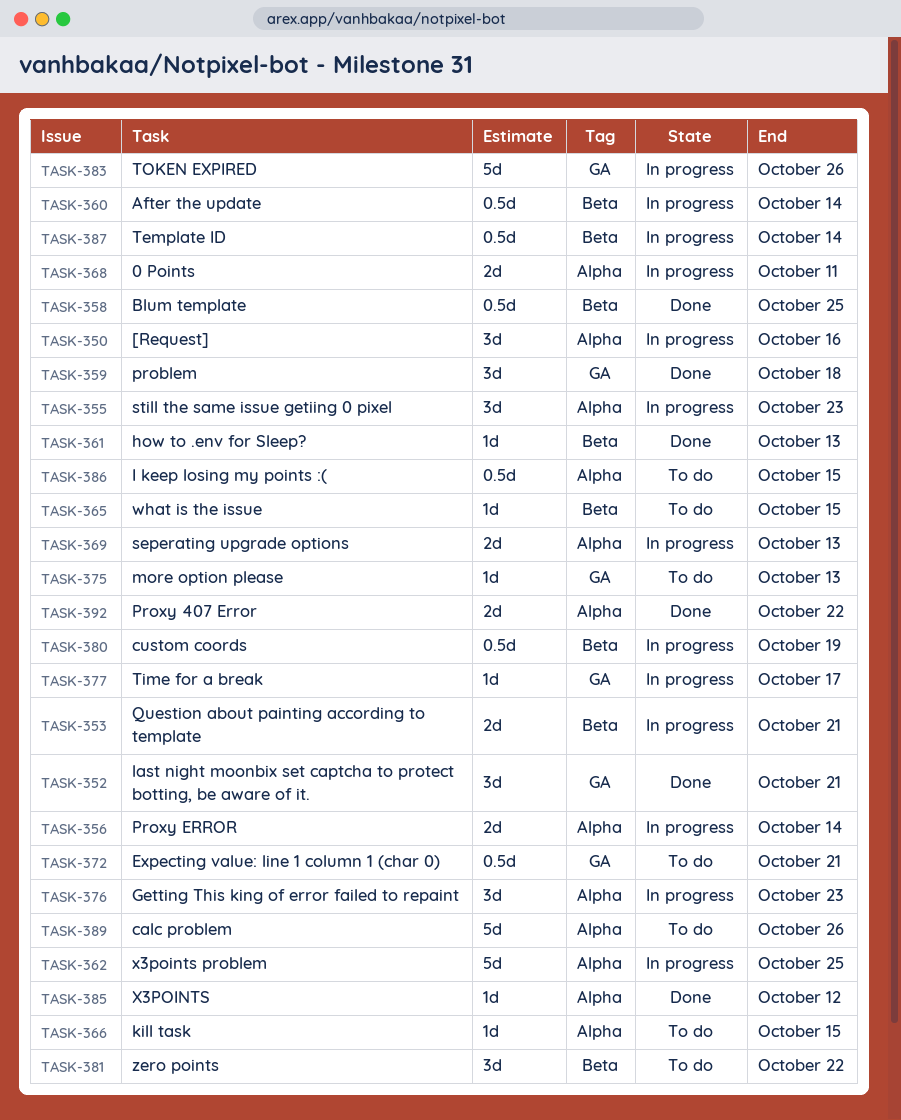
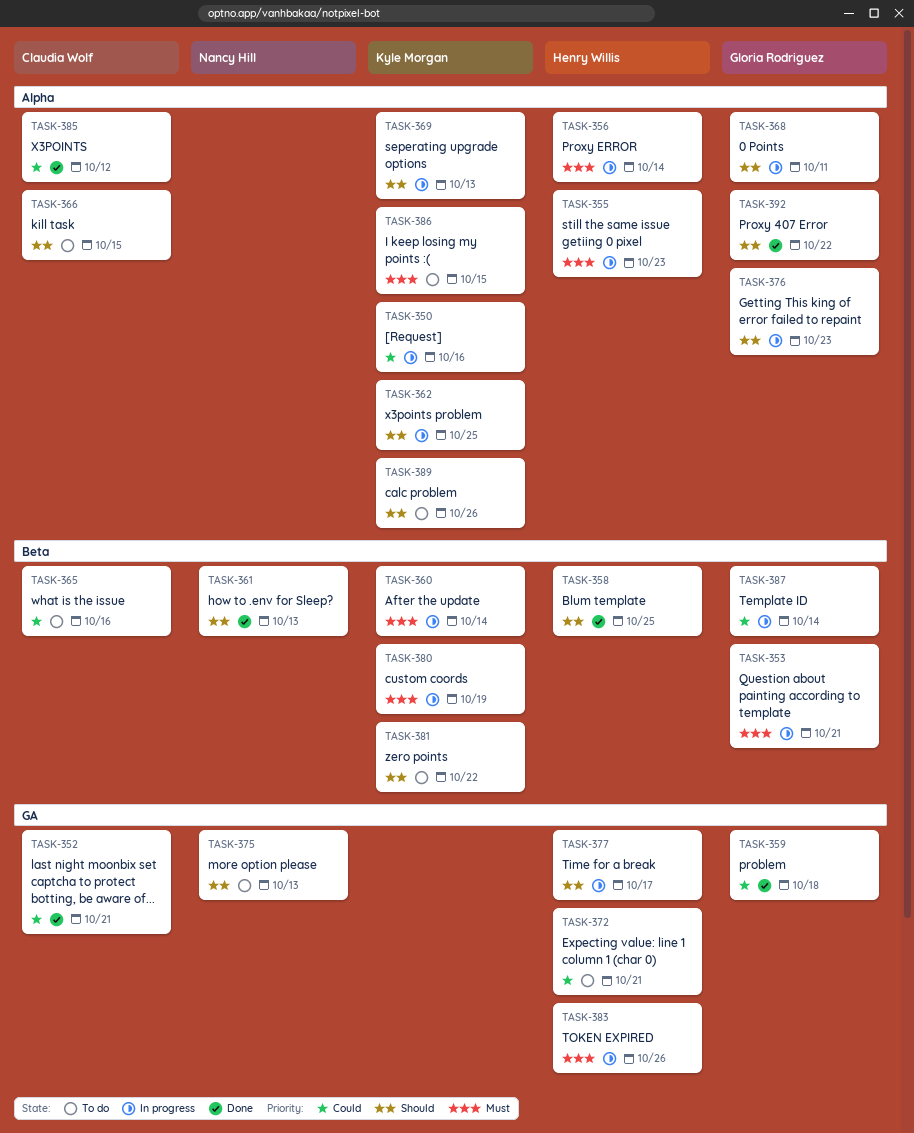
TASK-365, due: Oct 15 -> Oct 16

